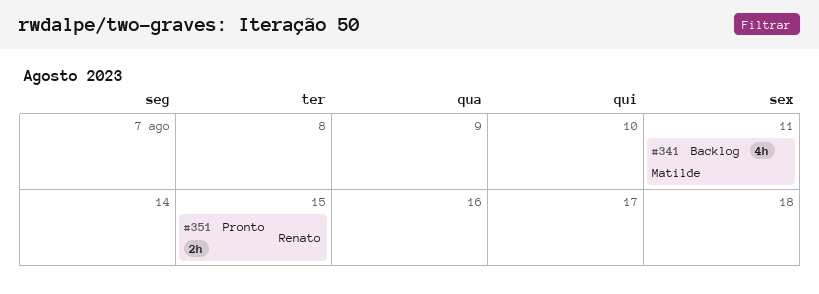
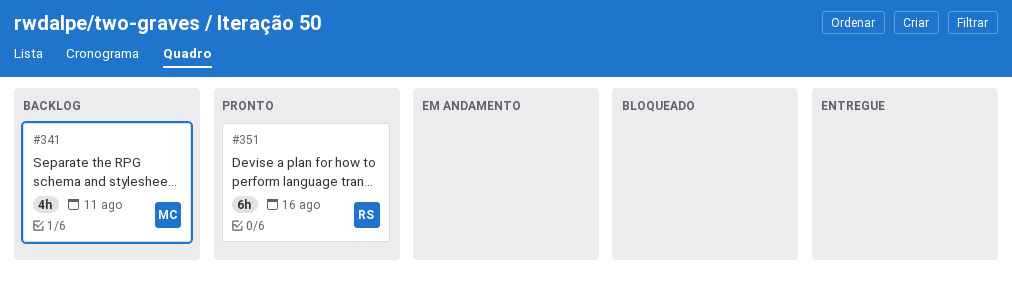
#351, estimate: 2h -> 6h
#351, due: Aug 15 -> Aug 16

